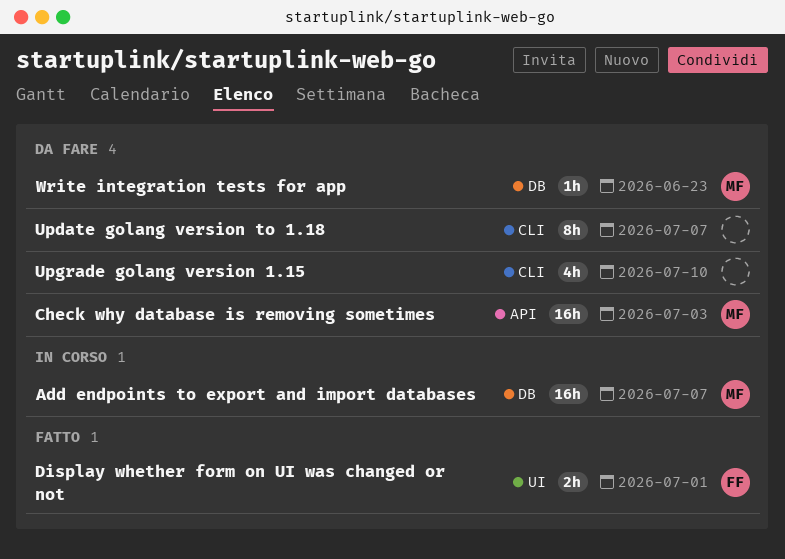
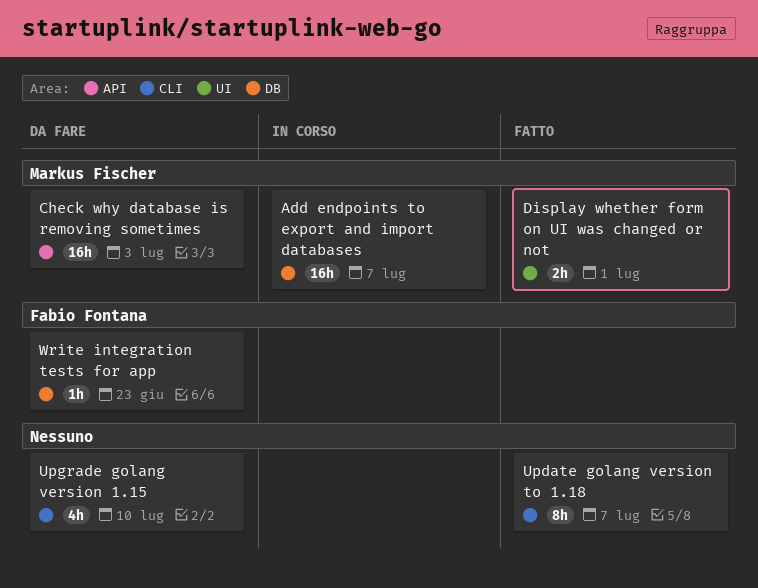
Display whether form on UI was changed or not, owner: Fabio Fontana -> Markus Fischer
Update golang version to 1.18, status: Da fare -> Fatto
Write integration tests for app, owner: Markus Fischer -> Fabio Fontana

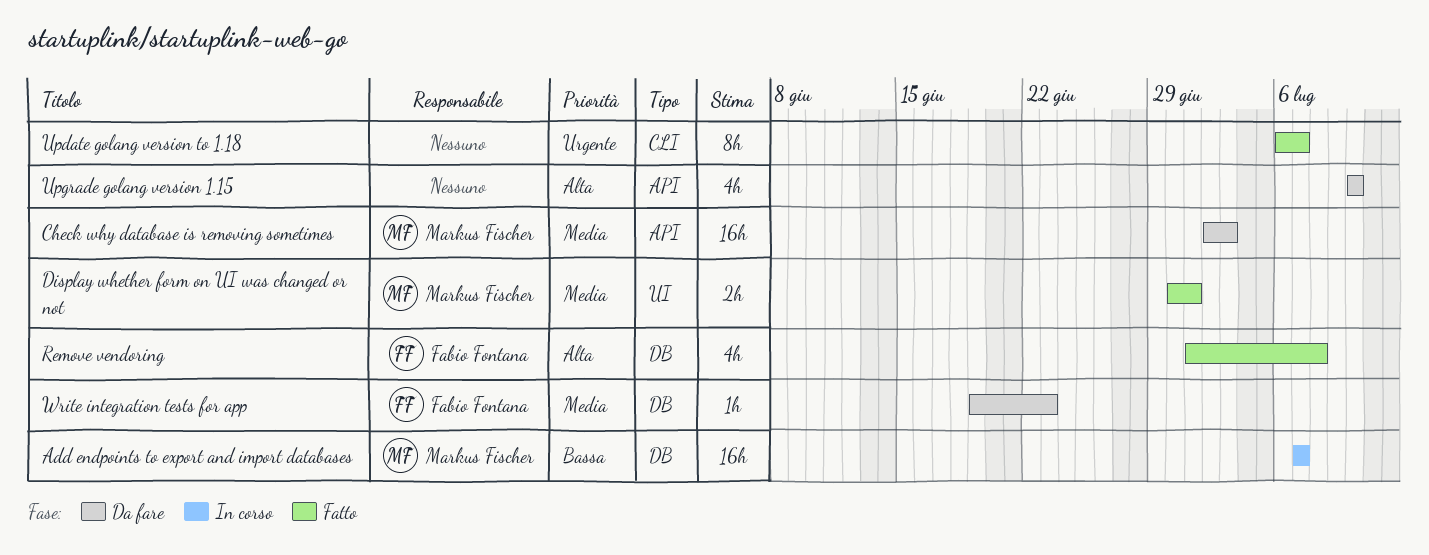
Remove vendoring: none -> present
Upgrade golang version 1.15, label: CLI -> API

